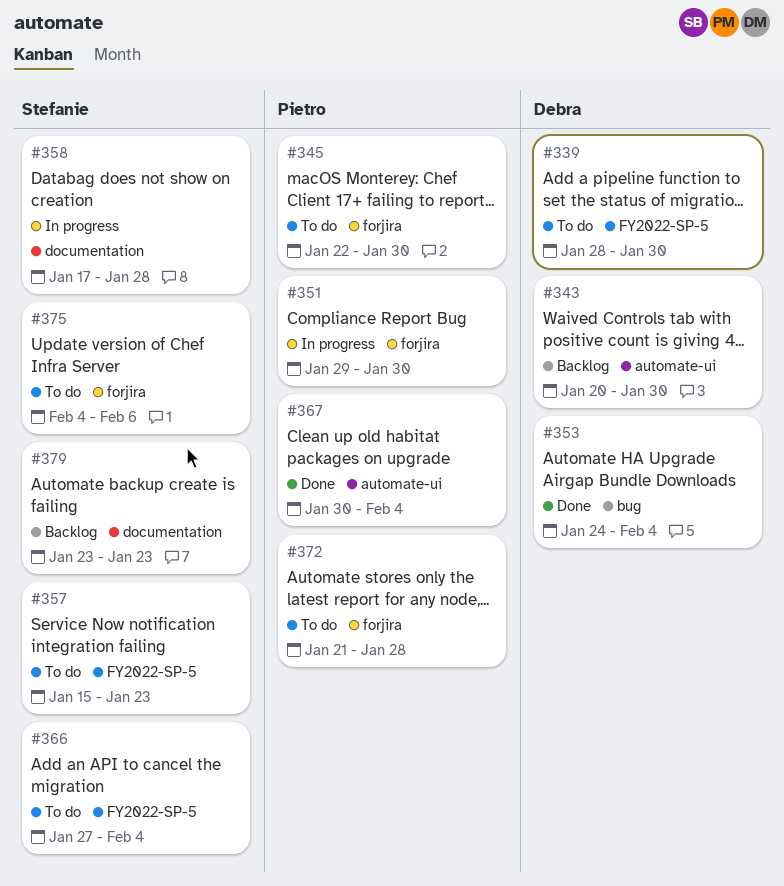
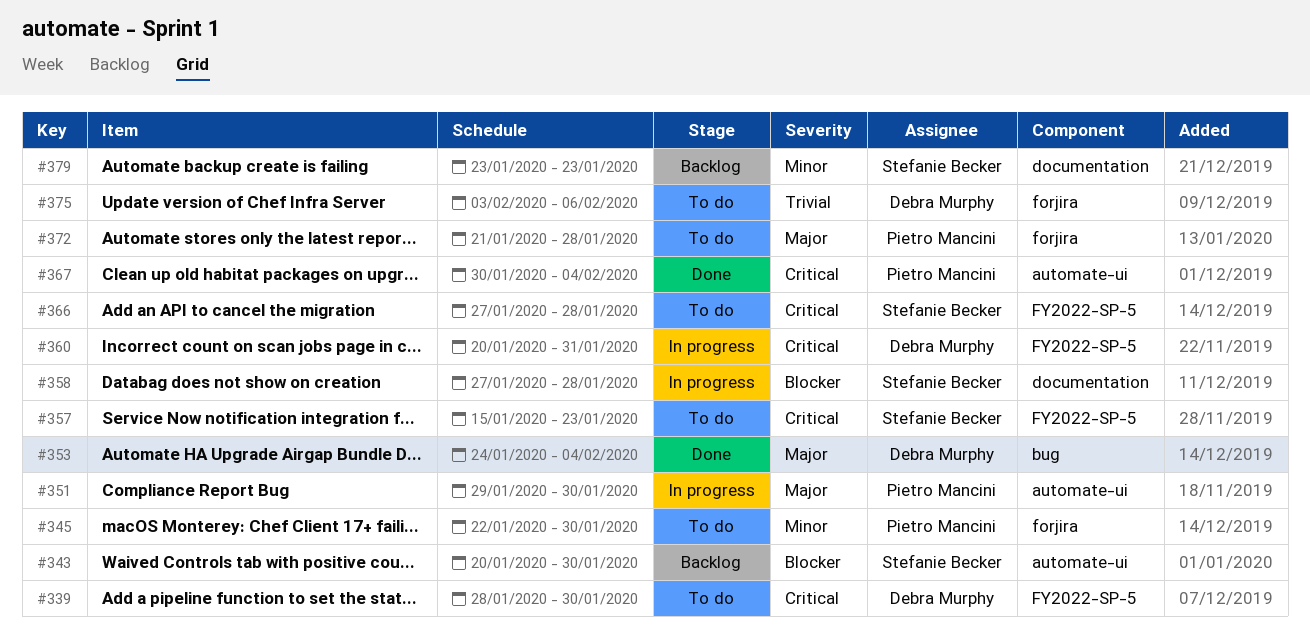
#343, owner: Debra Murphy -> Stefanie Becker
#351, label: forjira -> automate-ui
#358, start: Jan 17 -> Jan 27
#360: none -> present
#366, due: Feb 4 -> Jan 28
#375, owner: Stefanie Becker -> Debra Murphy
#375, start: Feb 4 -> Feb 3

